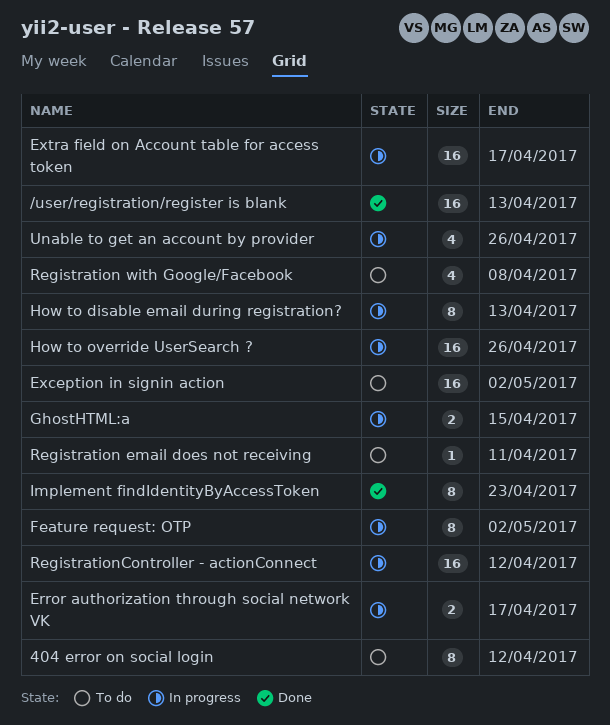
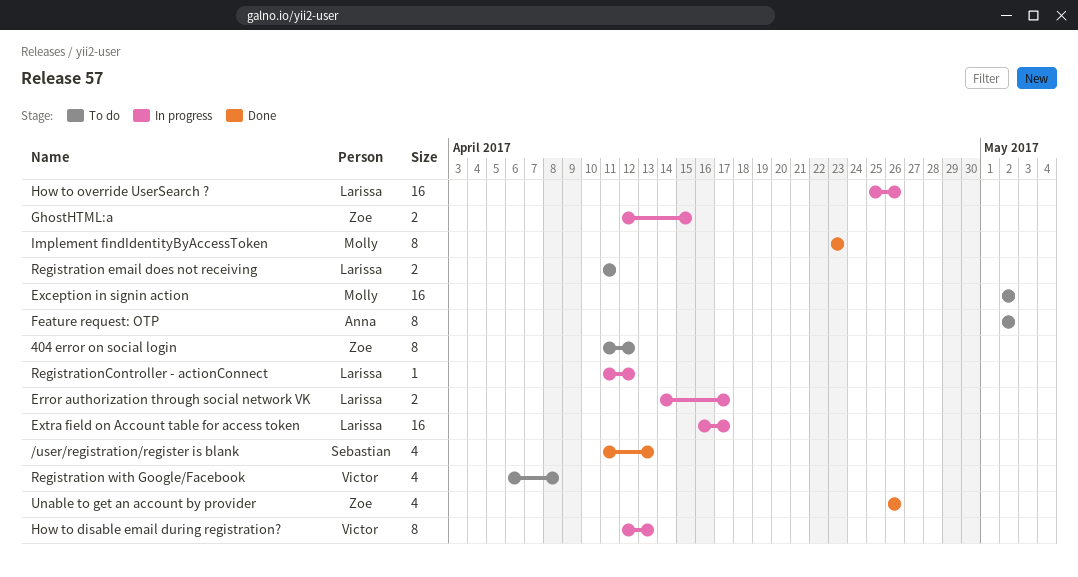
/user/registration/register is blank, estimate: 16 -> 4
Feature request: OTP, status: In progress -> To do
Registration email does not receiving, estimate: 1 -> 2
RegistrationController - actionConnect, estimate: 16 -> 1
Unable to get an account by provider, status: In progress -> Done

